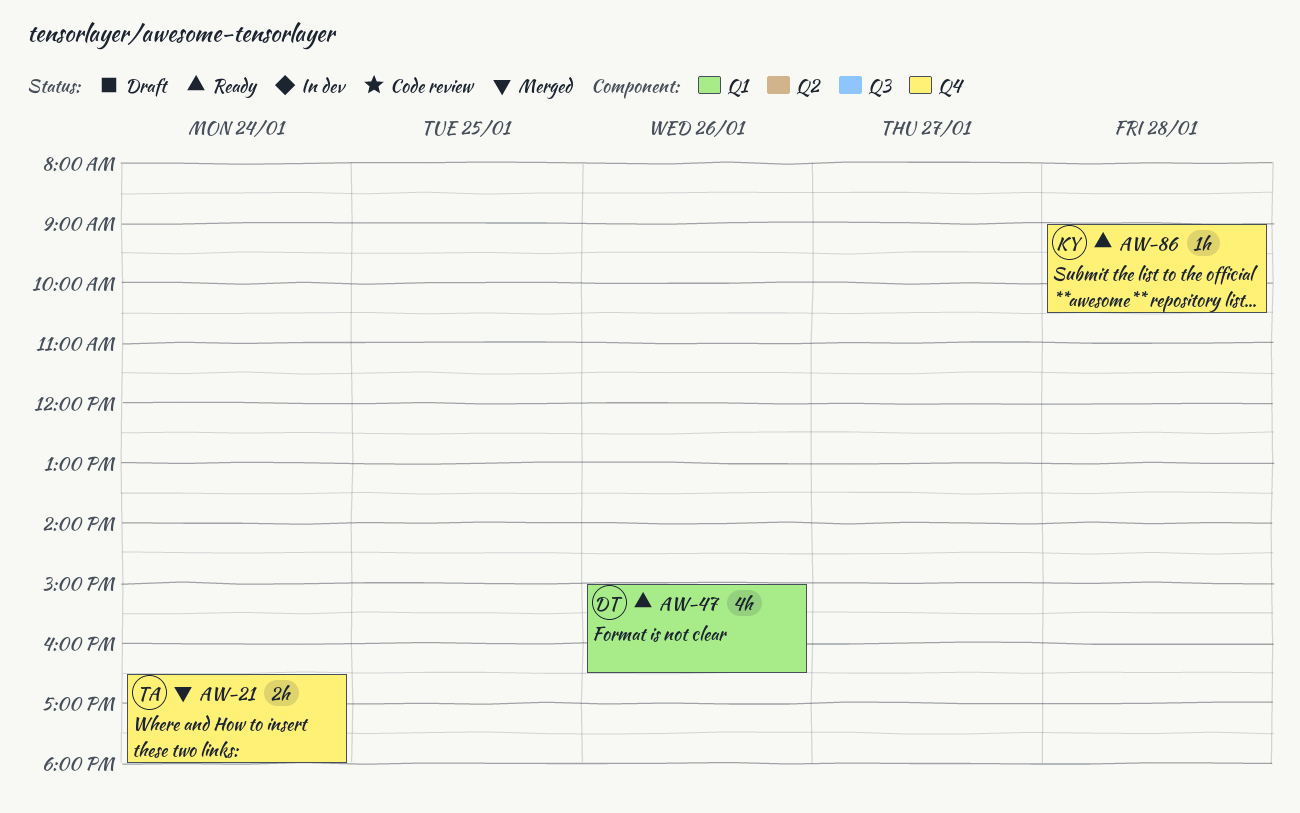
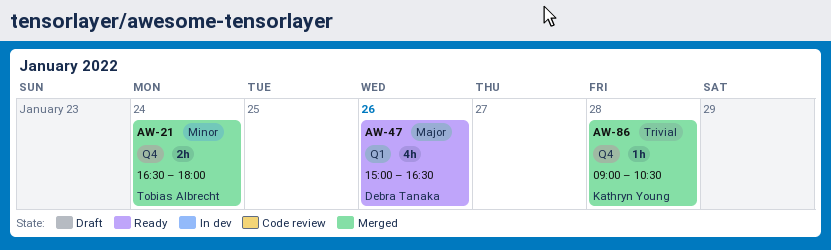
AW-86, status: Ready -> Merged

